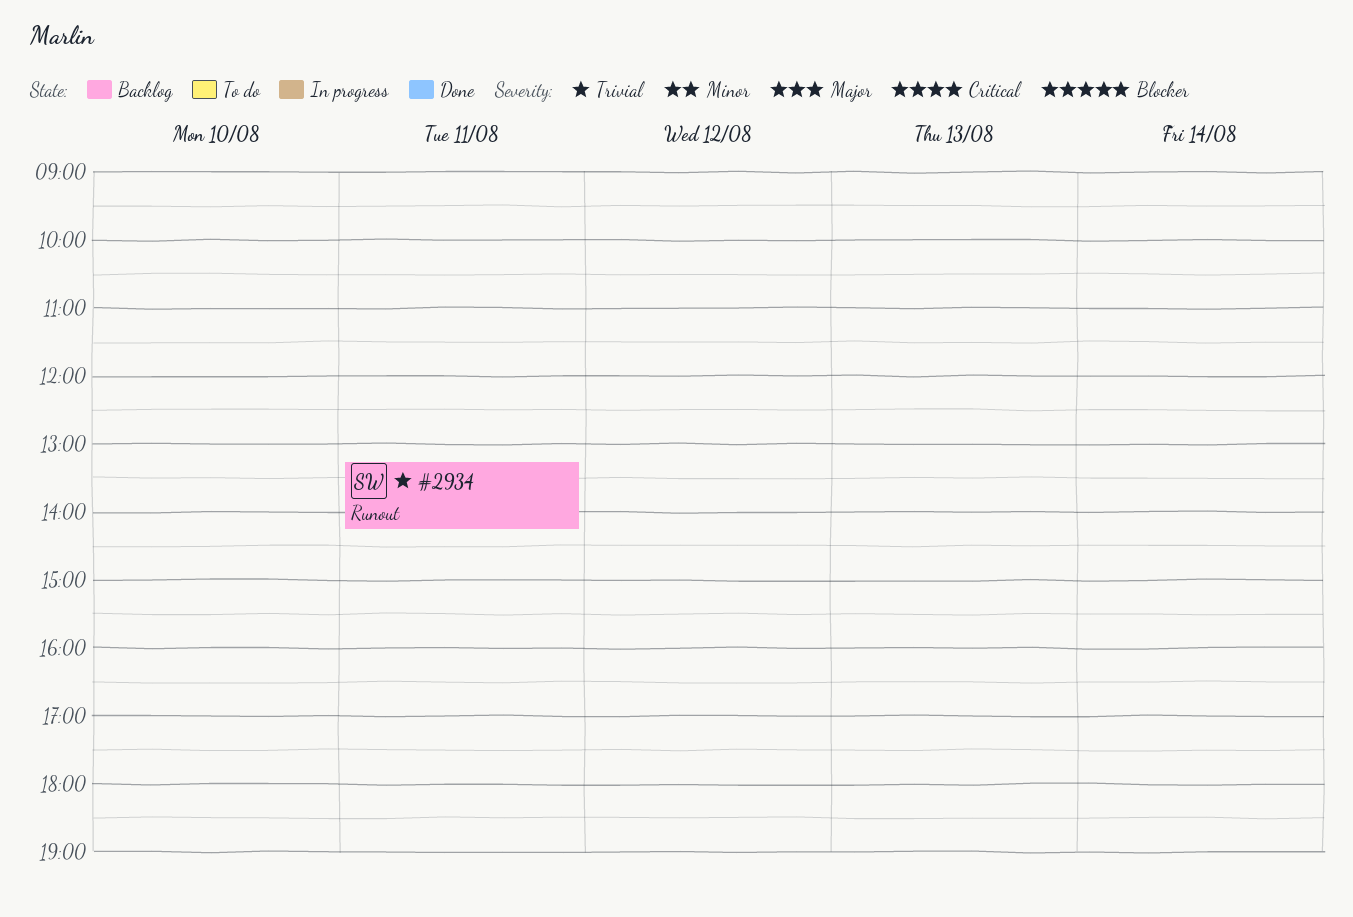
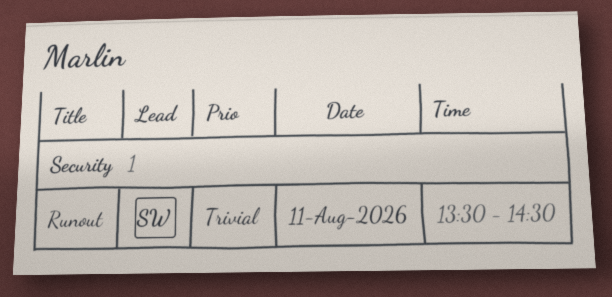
Runout, begins: 13:15 -> 13:30
Runout, ends: 14:15 -> 14:30

